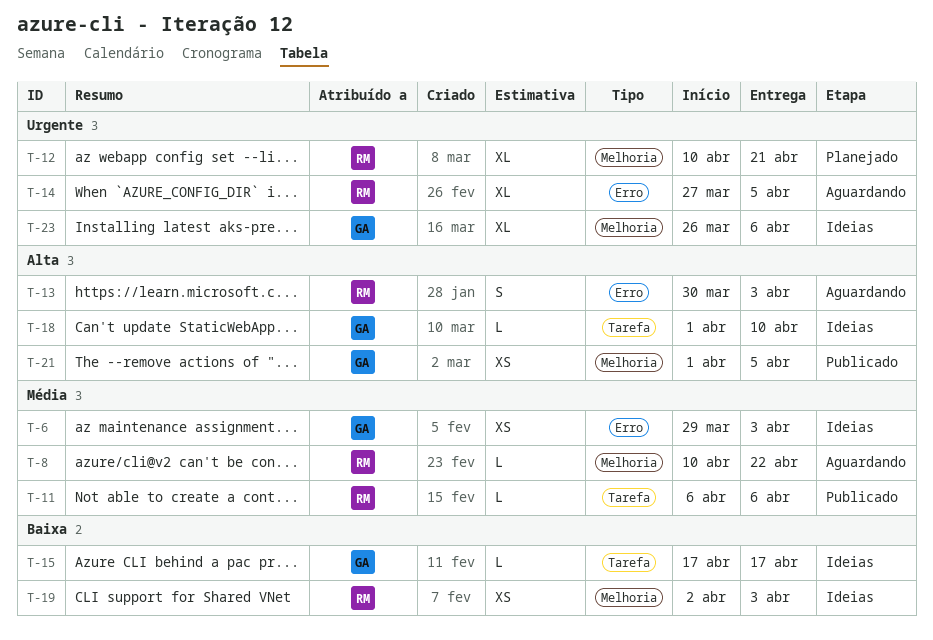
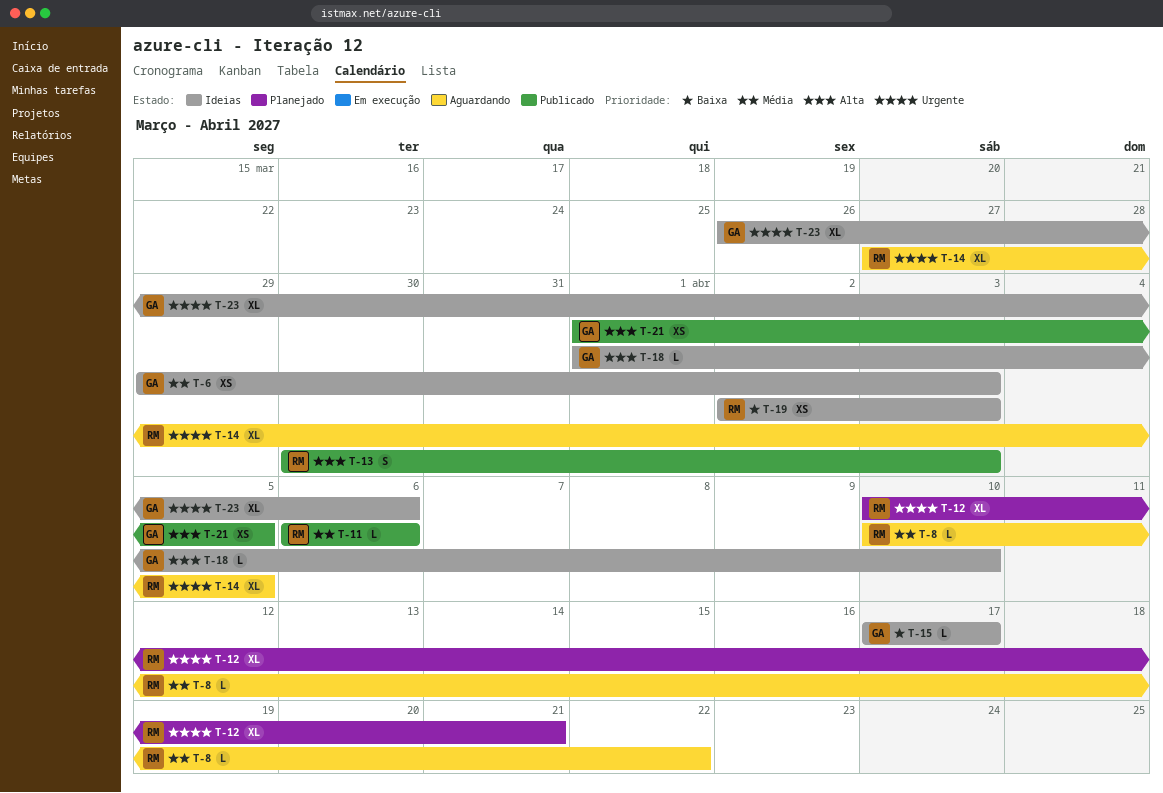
T-13, status: Aguardando -> Publicado

